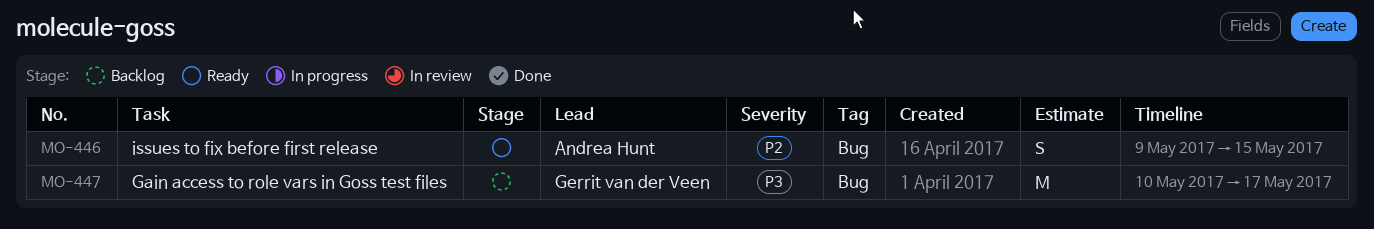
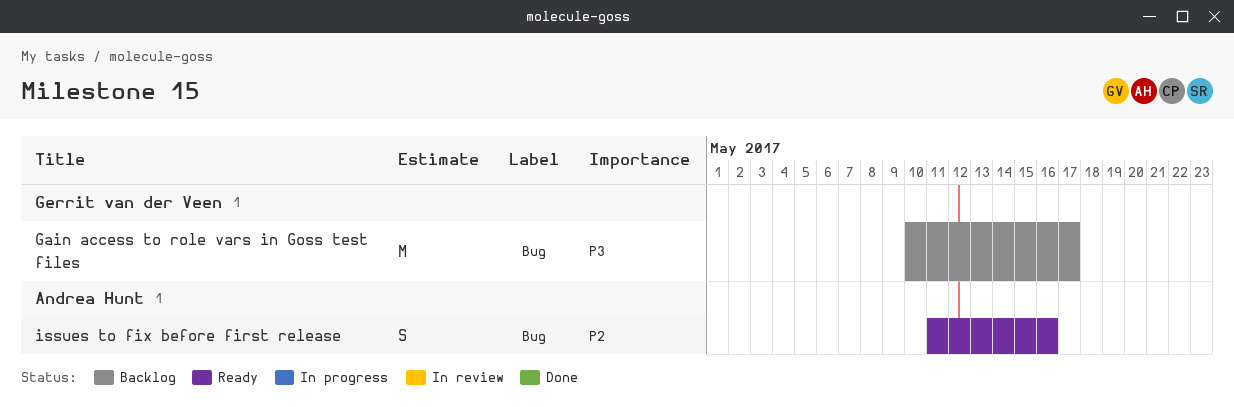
issues to fix before first release, start: May 9 -> May 11
issues to fix before first release, due: May 15 -> May 16

